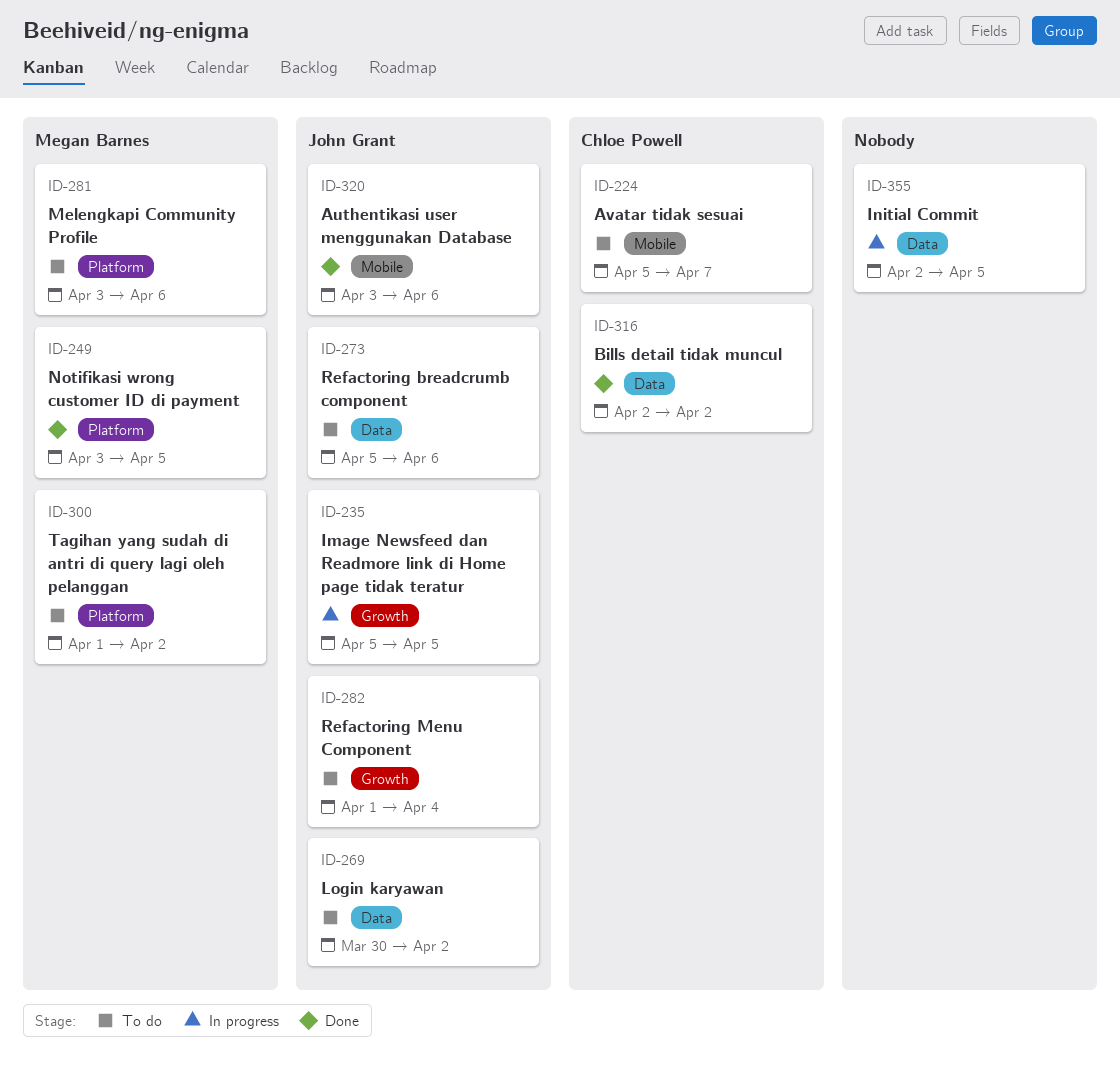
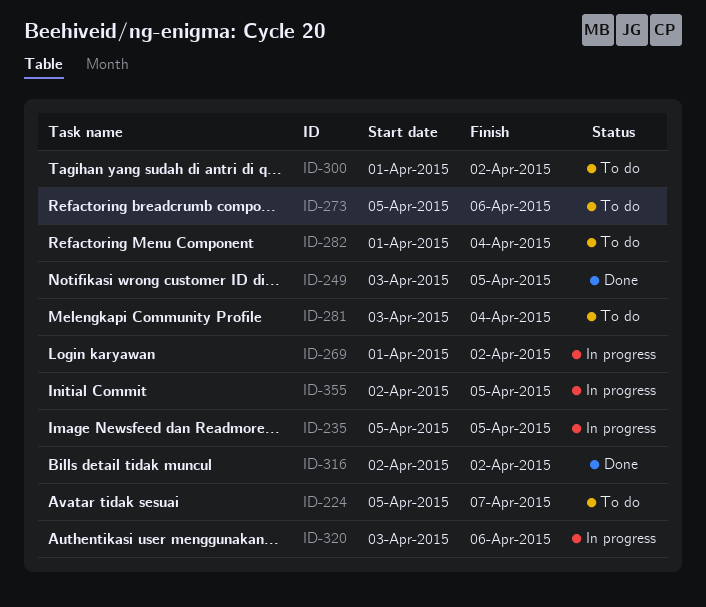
ID-269, status: To do -> In progress
ID-269, start: Mar 30 -> Apr 1
ID-281, due: Apr 6 -> Apr 4
ID-320, status: Done -> In progress

